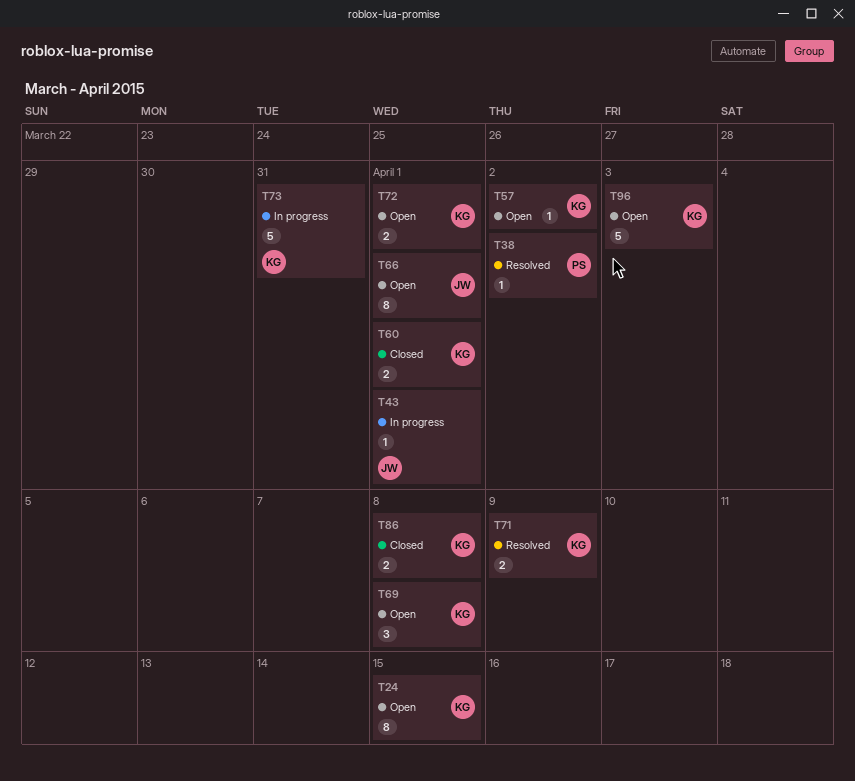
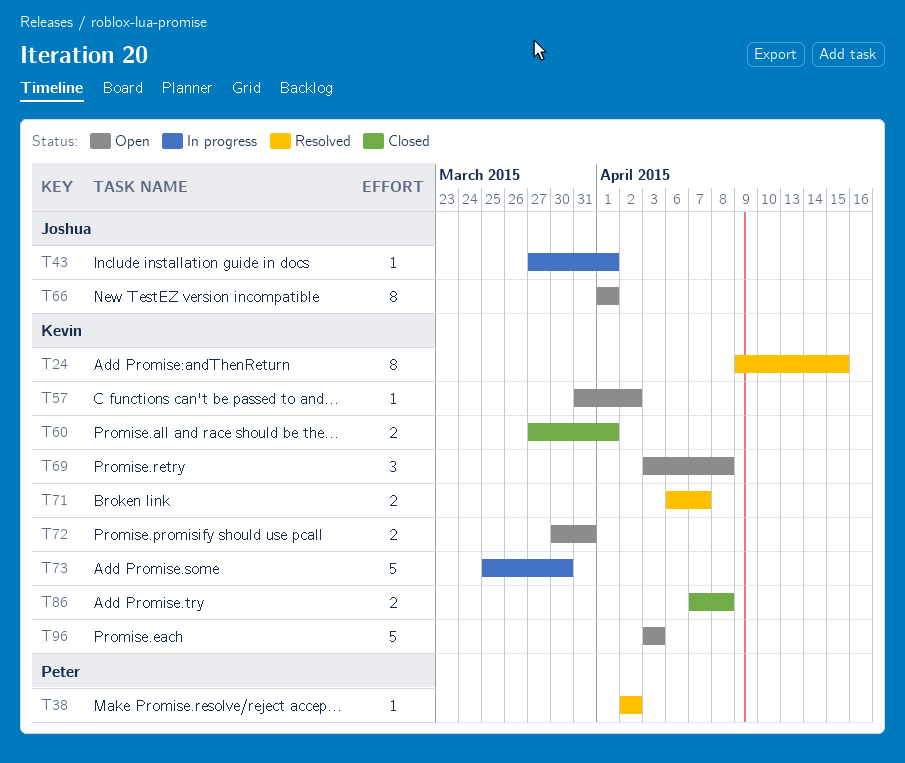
T24, status: Open -> Resolved
T71, due: Apr 9 -> Apr 7
T72, due: Apr 1 -> Mar 31
T73, due: Mar 31 -> Mar 30

